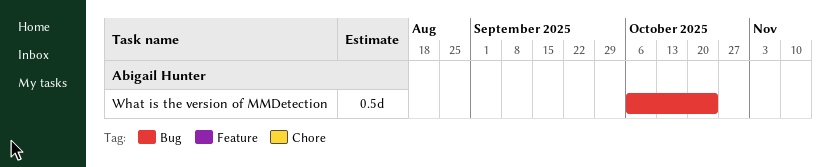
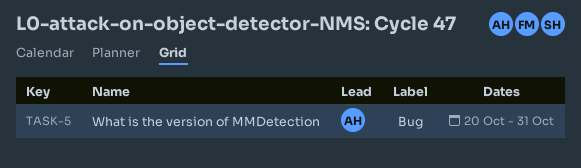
What is the version of MMDetection, start: Oct 6 -> Oct 20
What is the version of MMDetection, due: Oct 24 -> Oct 31

